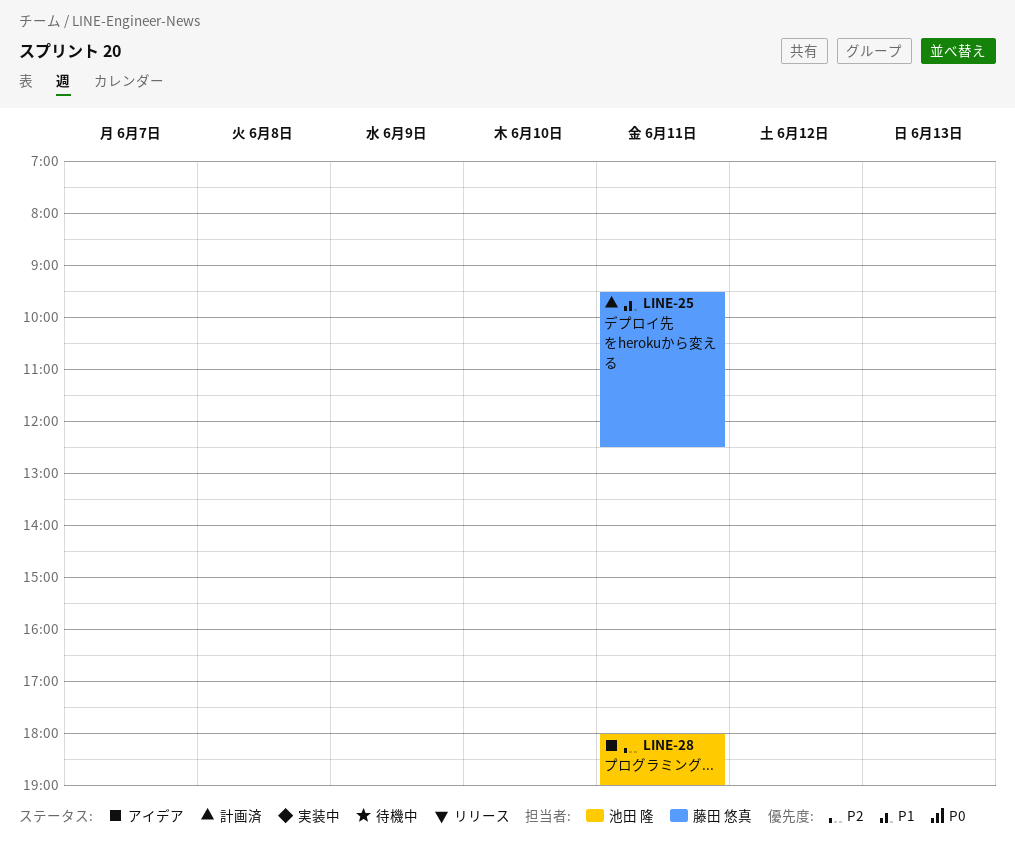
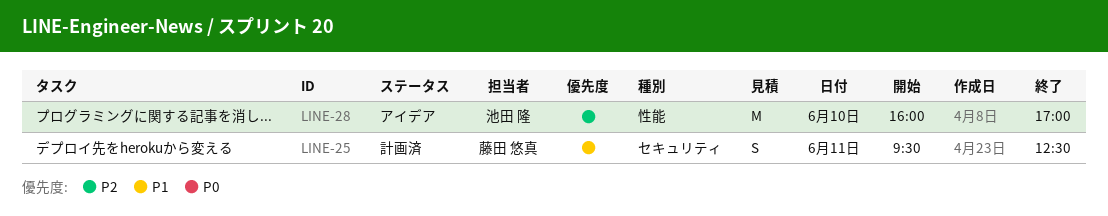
LINE-28, day: Jun 11 -> Jun 10
LINE-28, begins: 18:00 -> 16:00
LINE-28, ends: 19:00 -> 17:00

